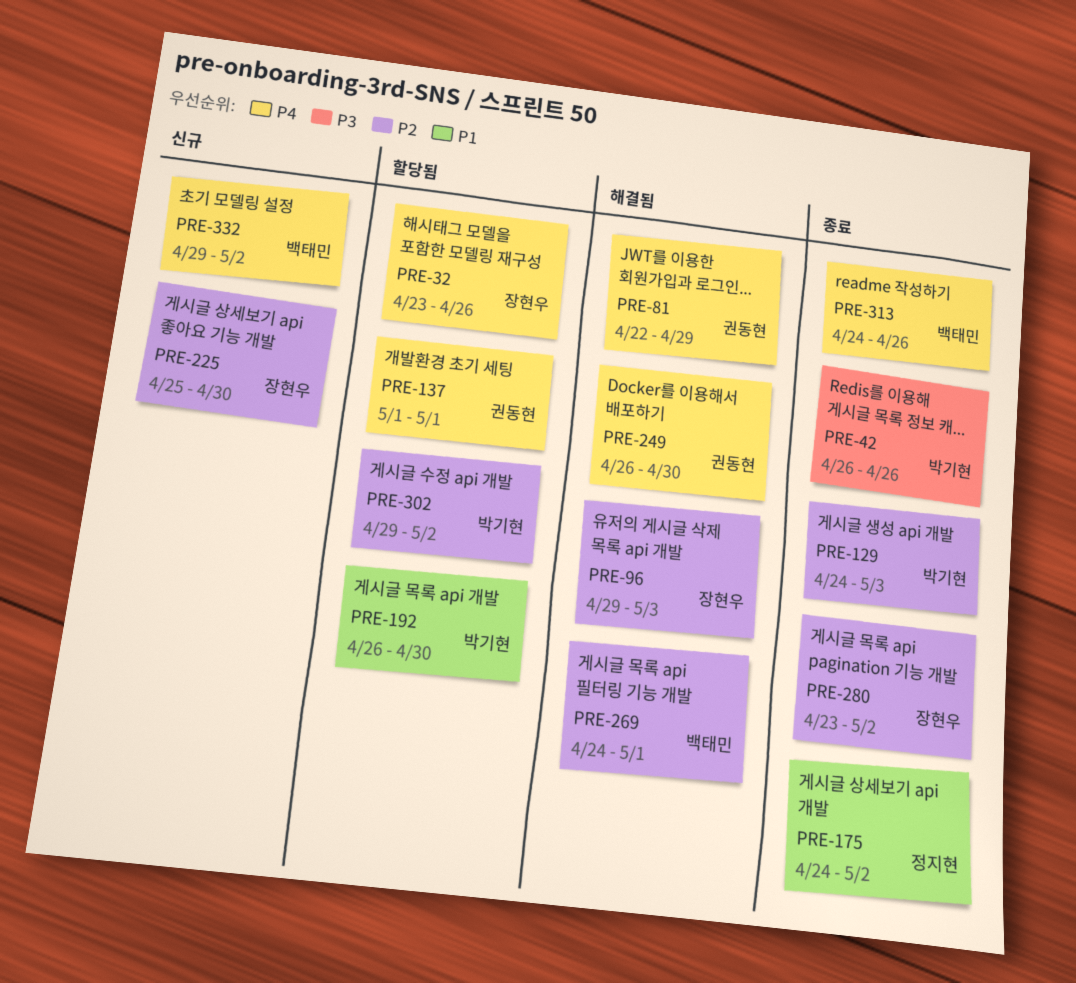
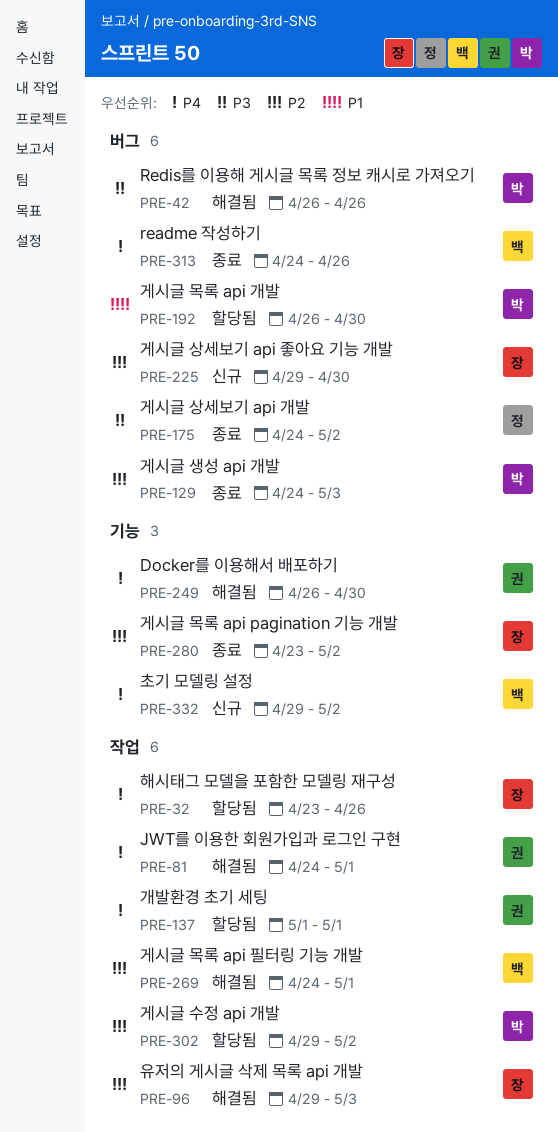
PRE-42, status: 종료 -> 해결됨
PRE-81, start: Apr 22 -> Apr 24
PRE-81, due: Apr 29 -> May 1
PRE-175, priority: P1 -> P3
PRE-225, start: Apr 25 -> Apr 29

